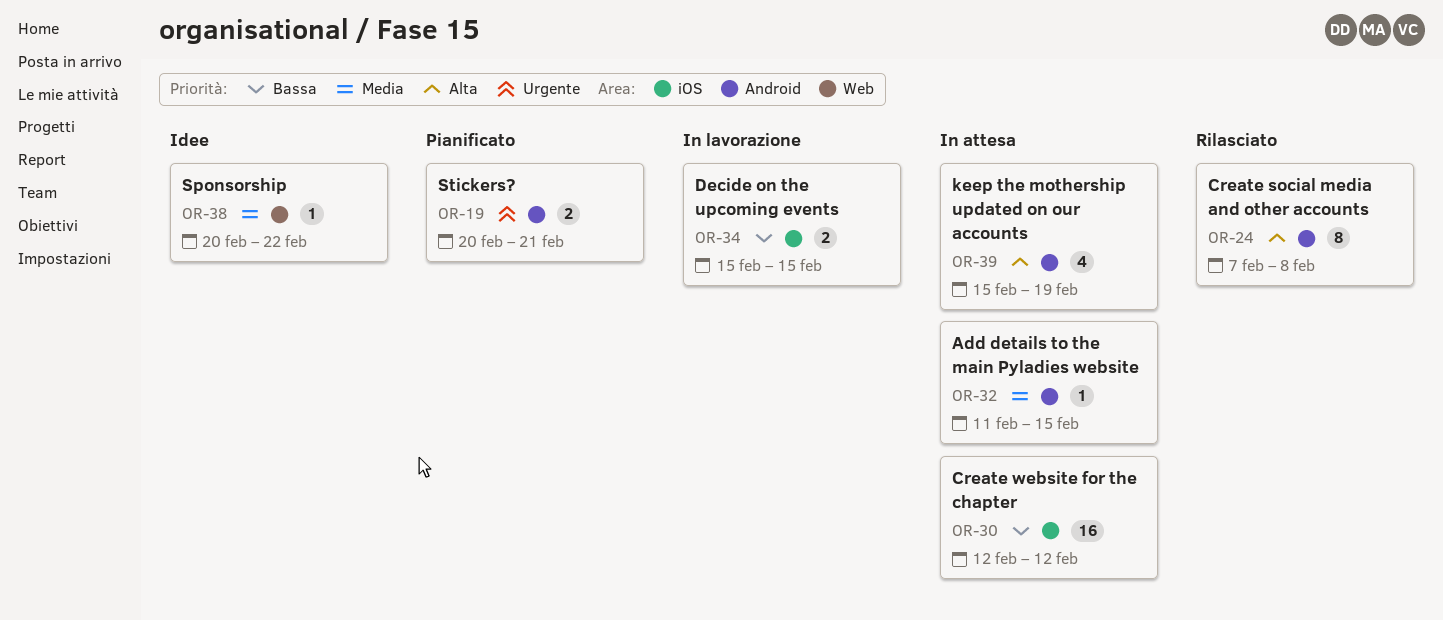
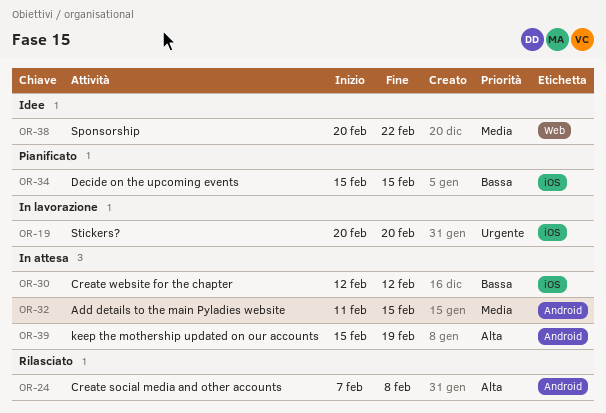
OR-19, status: Pianificato -> In lavorazione
OR-19, label: Android -> iOS
OR-19, due: Feb 21 -> Feb 20
OR-34, status: In lavorazione -> Pianificato

